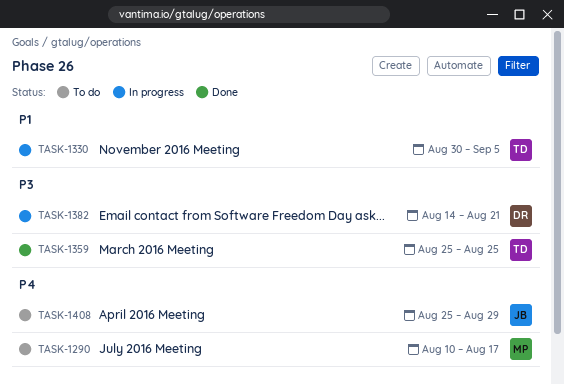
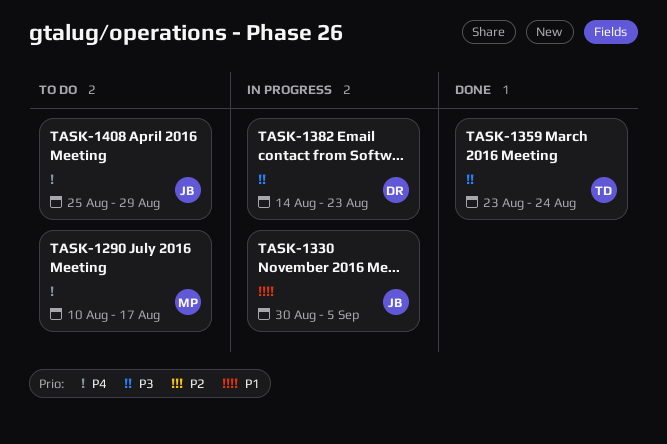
TASK-1330, owner: TD -> JB
TASK-1359, start: Aug 25 -> Aug 23
TASK-1359, due: Aug 25 -> Aug 24
TASK-1382, due: Aug 21 -> Aug 23

